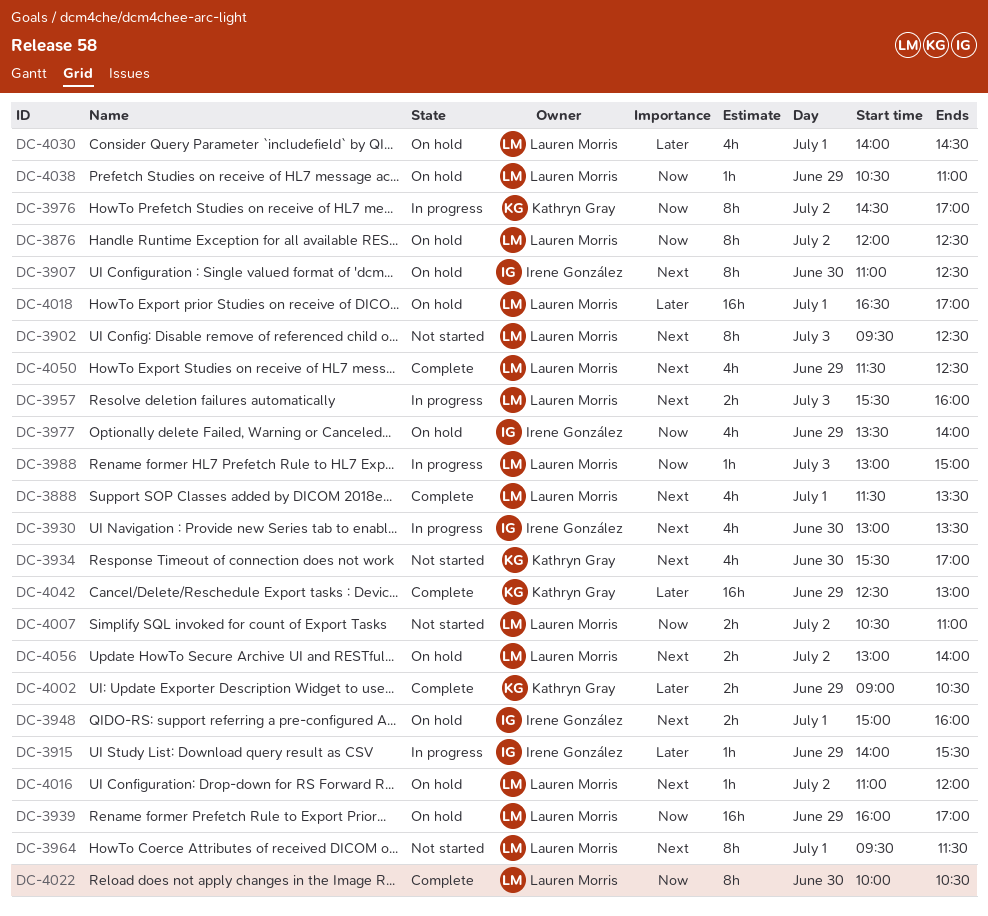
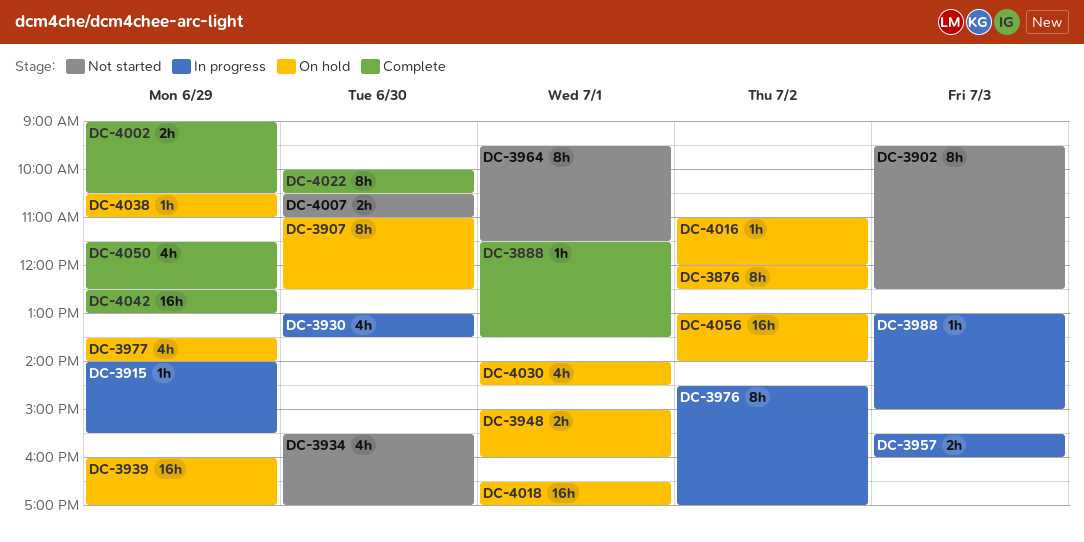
DC-3888, estimate: 4h -> 1h
DC-4007, day: Jul 2 -> Jun 30
DC-4056, estimate: 2h -> 16h

